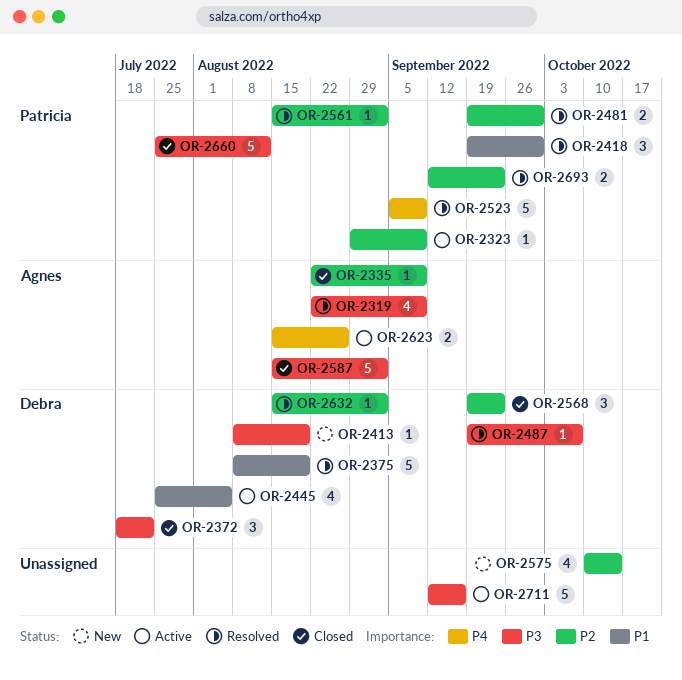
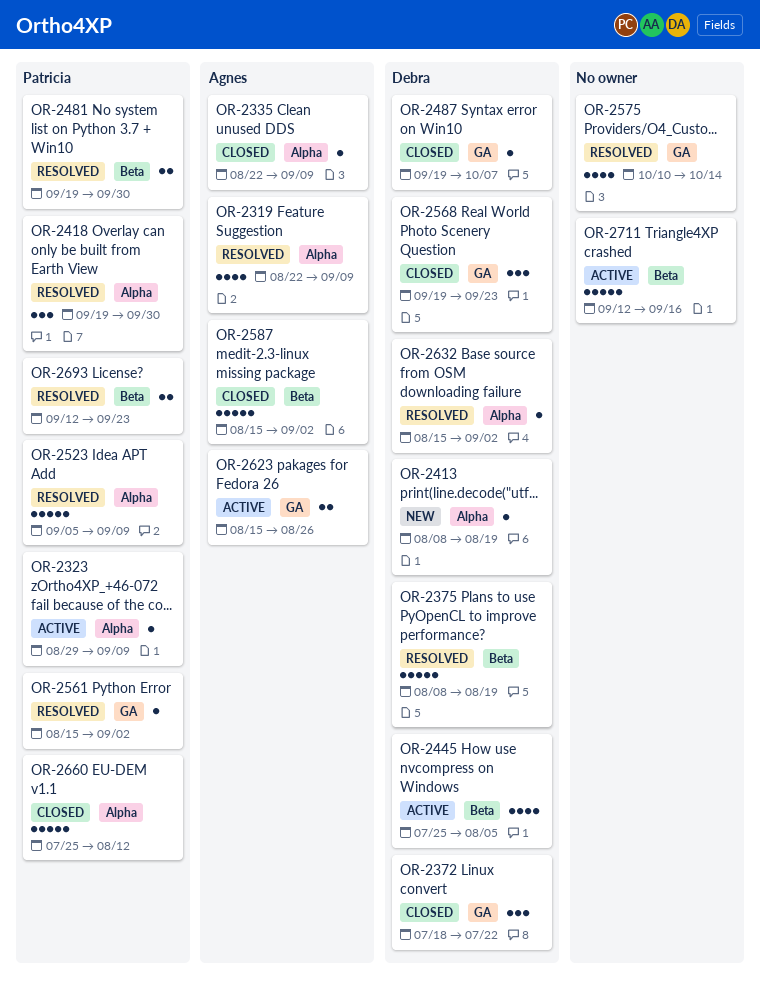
OR-2487, status: Resolved -> Closed
OR-2575, status: New -> Resolved

